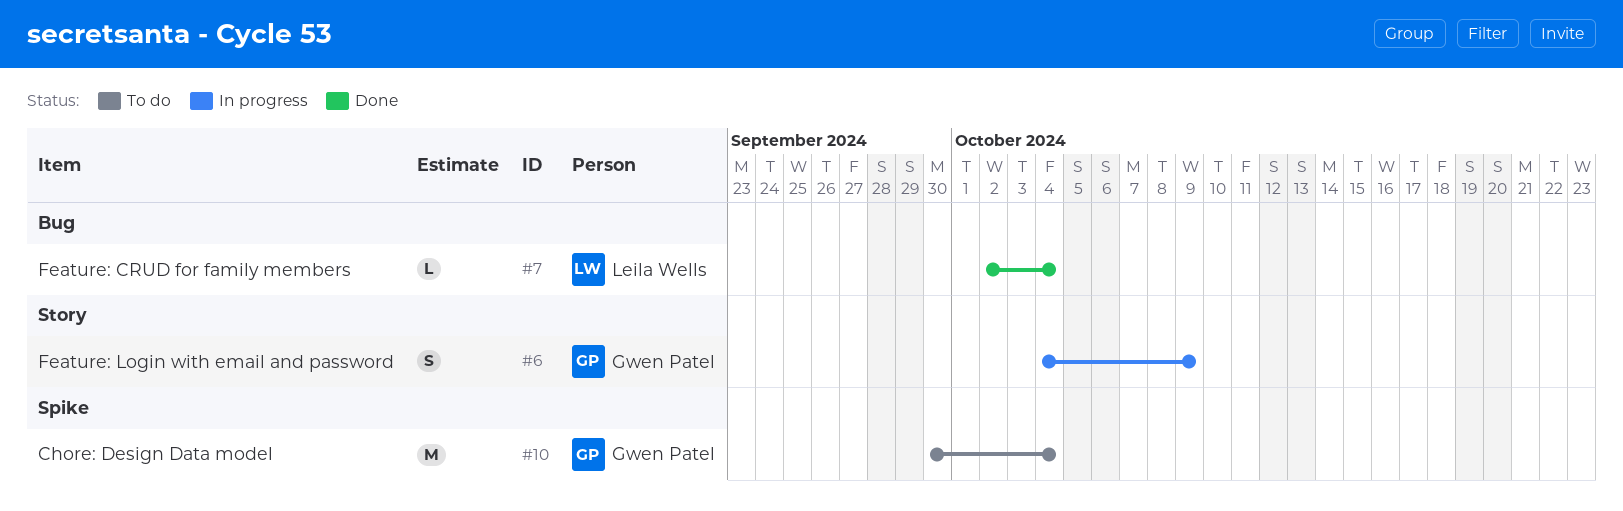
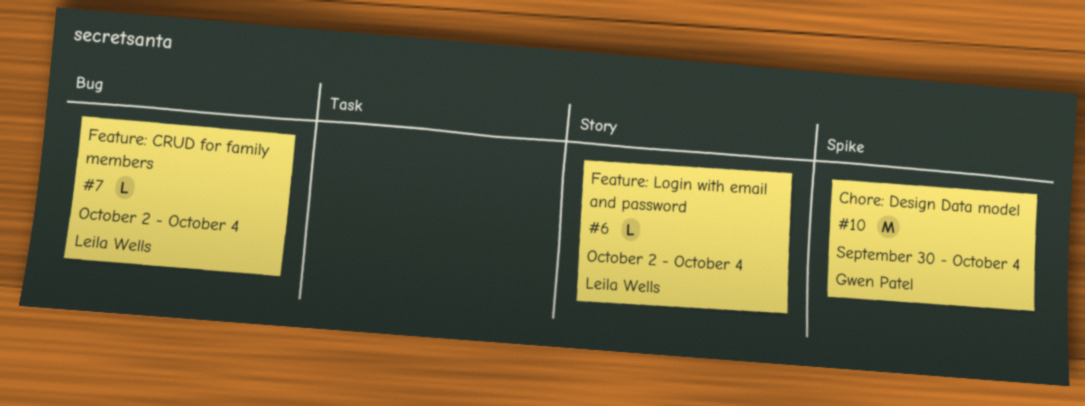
#6, owner: Gwen Patel -> Leila Wells
#6, estimate: S -> L
#6, start: Oct 4 -> Oct 2
#6, due: Oct 9 -> Oct 4

